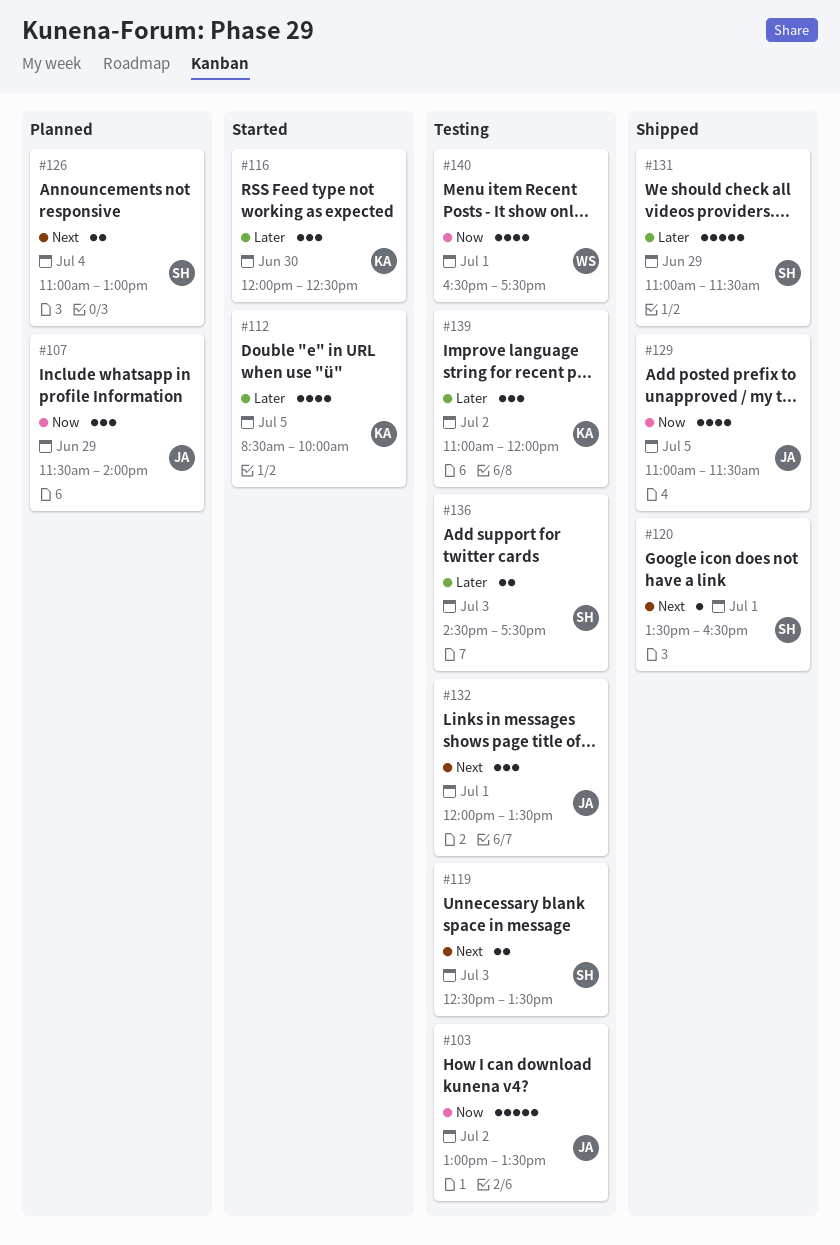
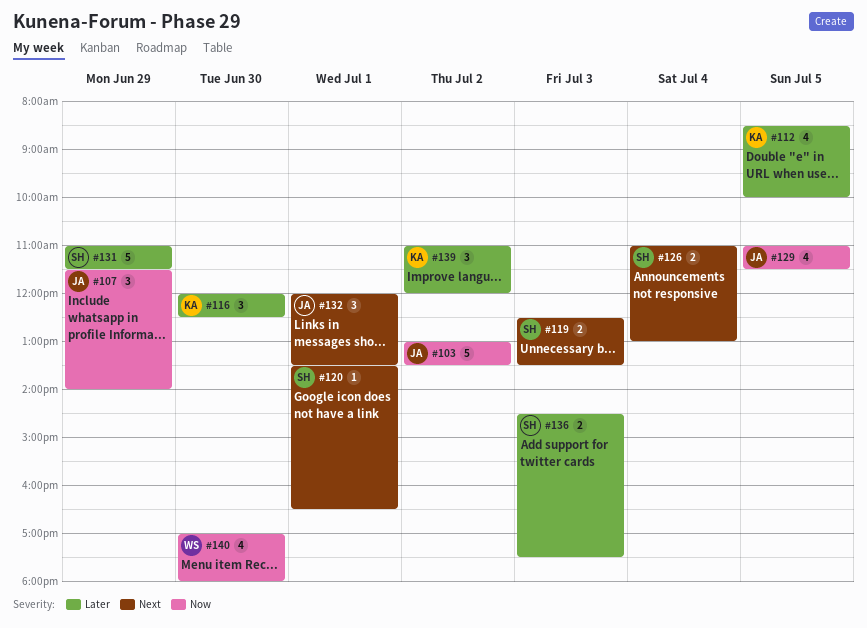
#140, day: Jul 1 -> Jun 30
#140, begins: 16:30 -> 17:00
#140, ends: 17:30 -> 18:00

